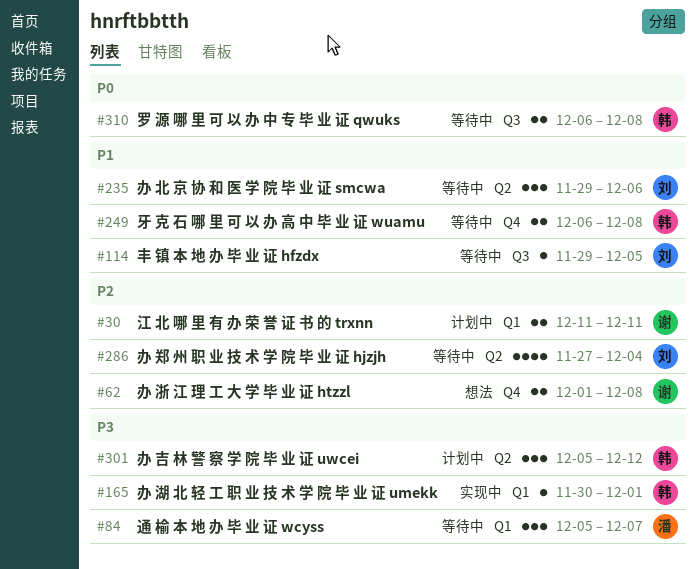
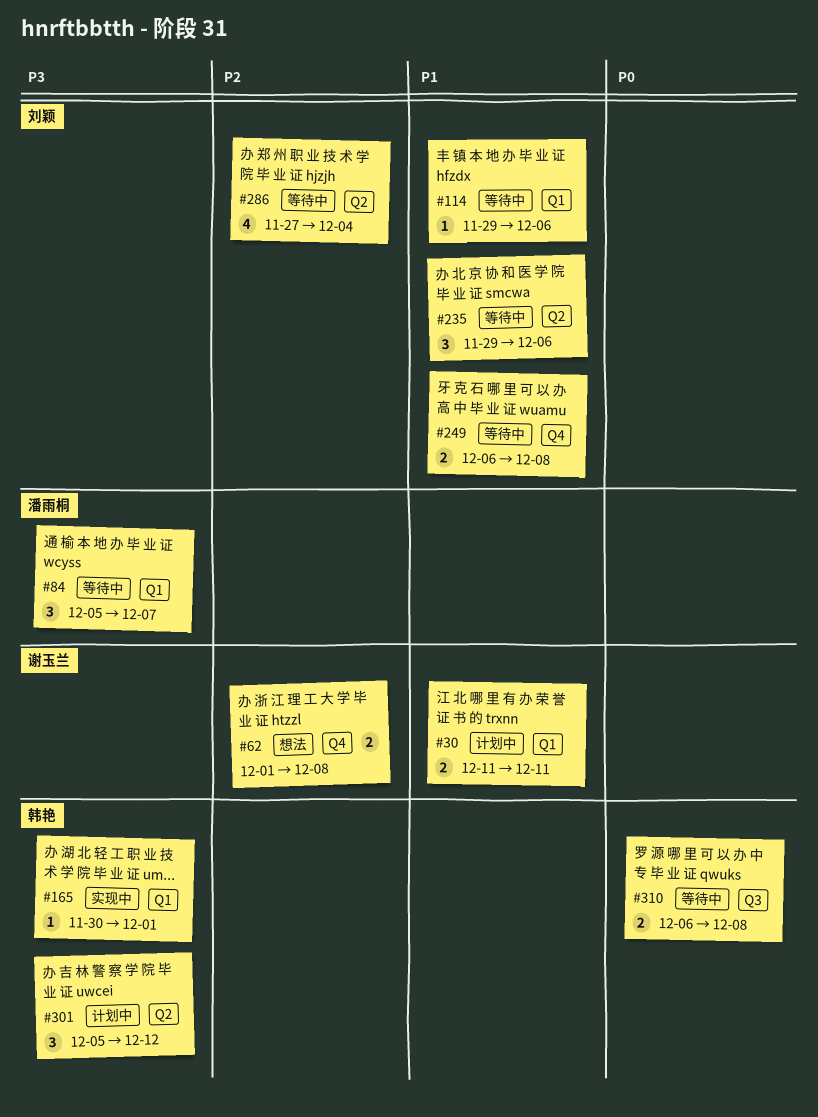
#30, priority: P2 -> P1
#114, label: Q3 -> Q1
#114, due: Dec 5 -> Dec 6
#249, owner: 韩艳 -> 刘颖

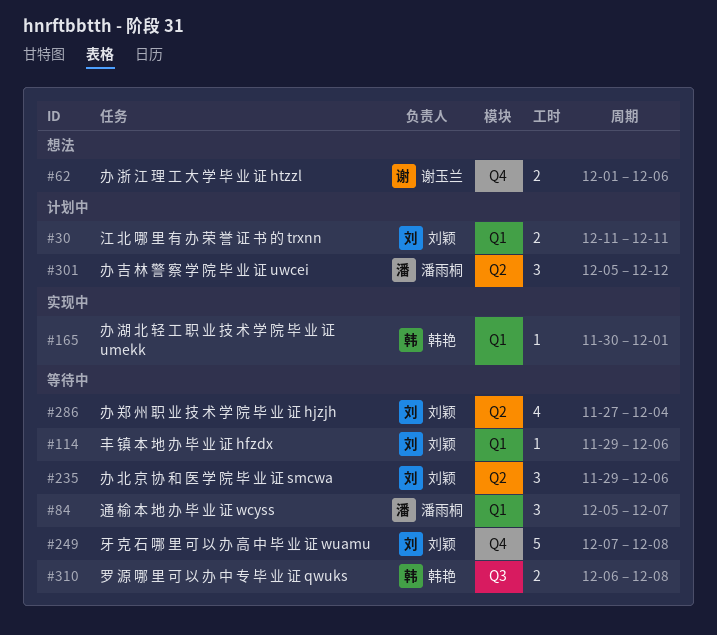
#30, owner: 谢玉兰 -> 刘颖
#62, due: Dec 8 -> Dec 6
#249, estimate: 2 -> 5
#249, start: Dec 6 -> Dec 7
#301, owner: 韩艳 -> 潘雨桐

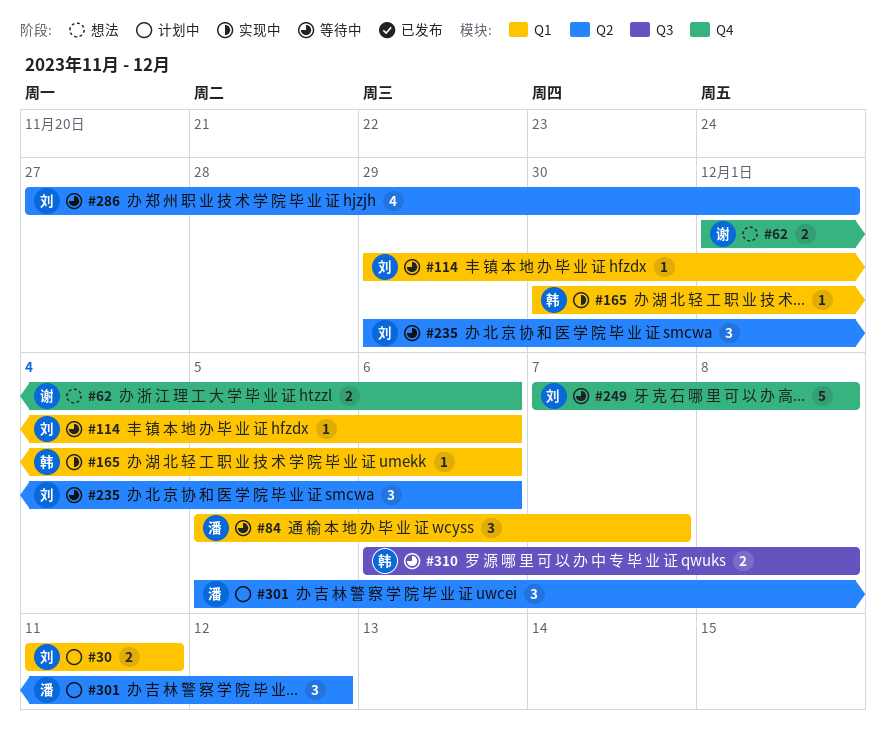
#165, due: Dec 1 -> Dec 6
#286, due: Dec 4 -> Dec 1

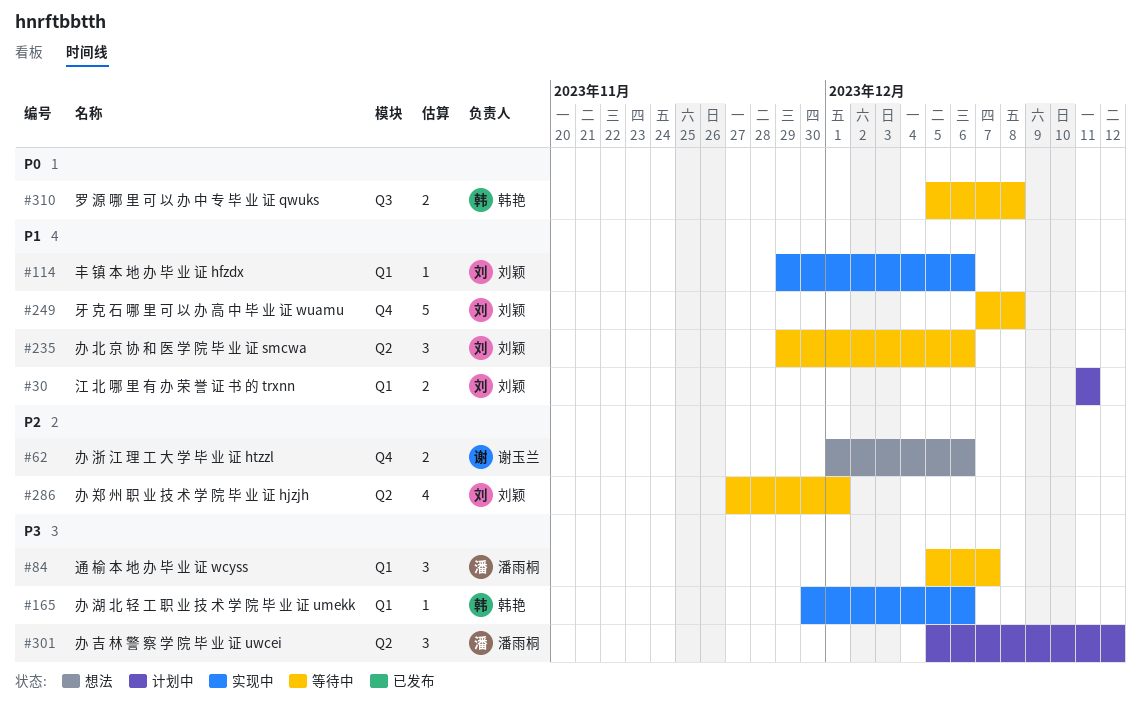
#114, status: 等待中 -> 实现中
#310, start: Dec 6 -> Dec 5

